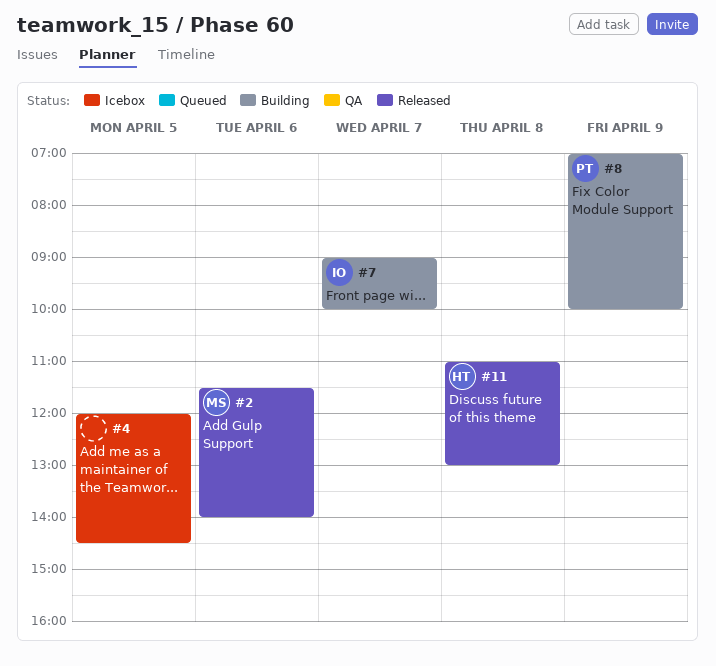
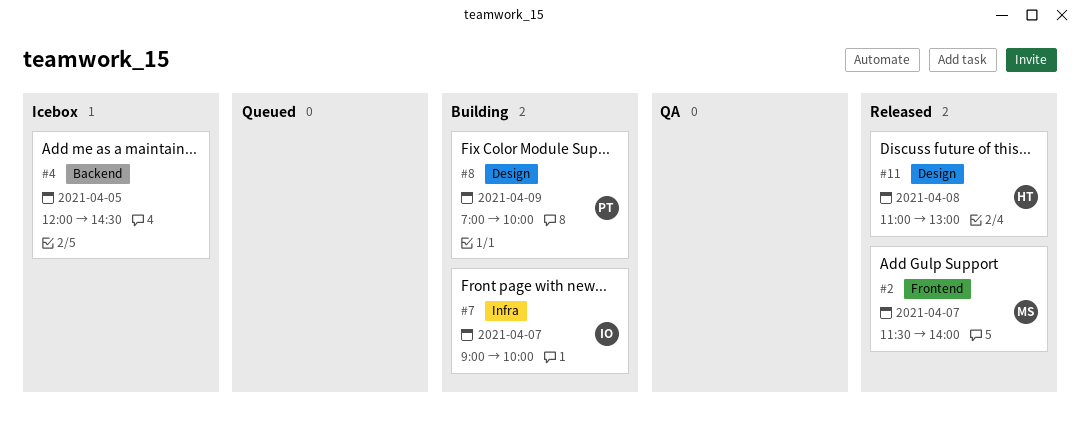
#2, day: Apr 6 -> Apr 7

